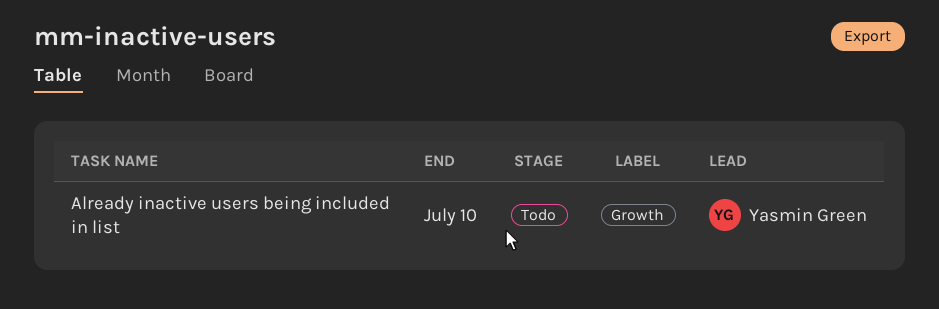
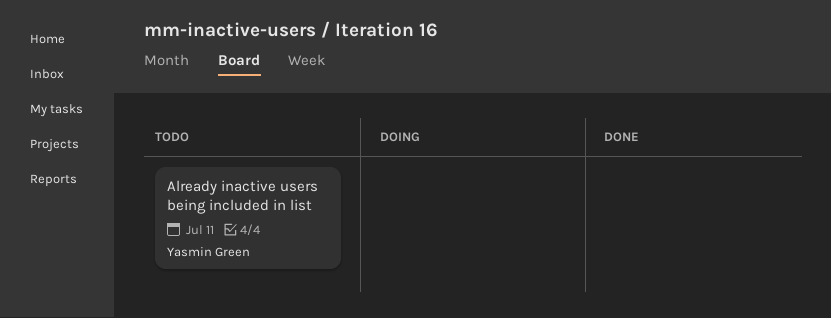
Already inactive users being included in list, due: Jul 10 -> Jul 11

